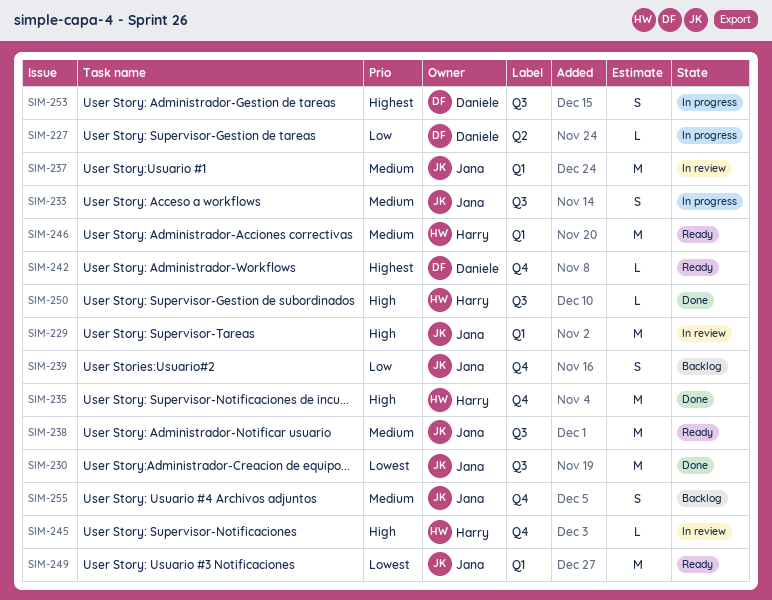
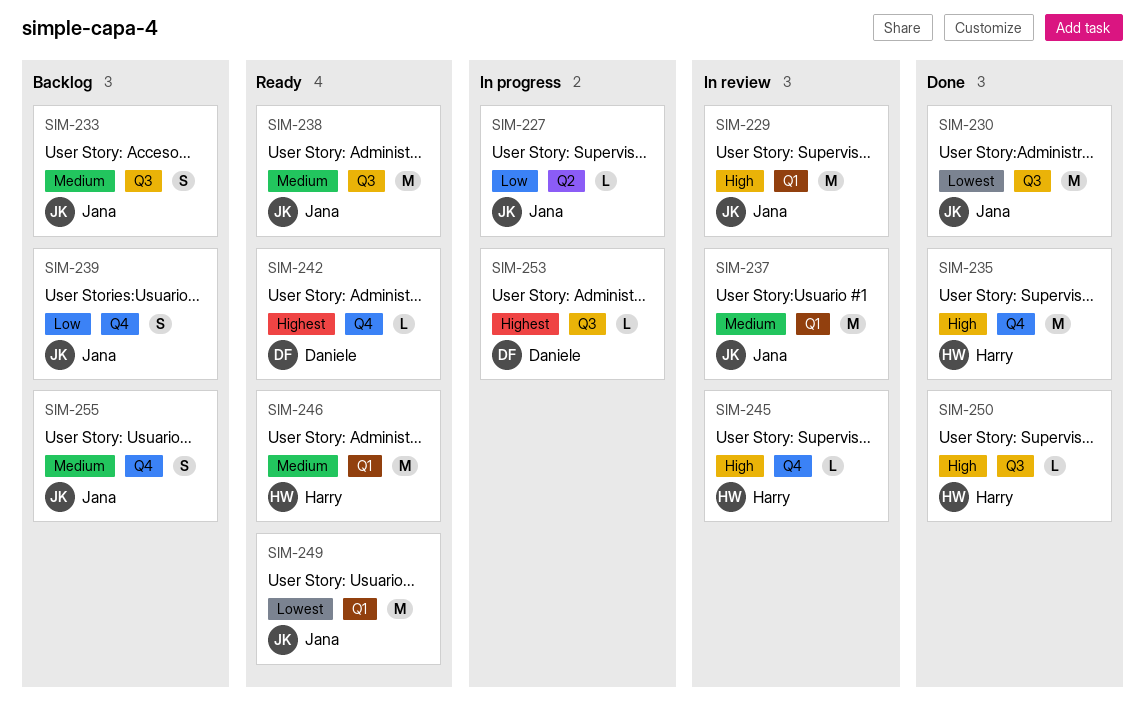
SIM-227, owner: Daniele -> Jana
SIM-233, status: In progress -> Backlog
SIM-253, estimate: S -> L

